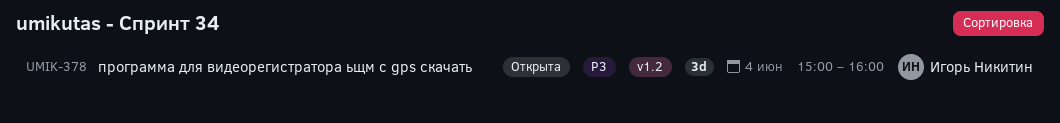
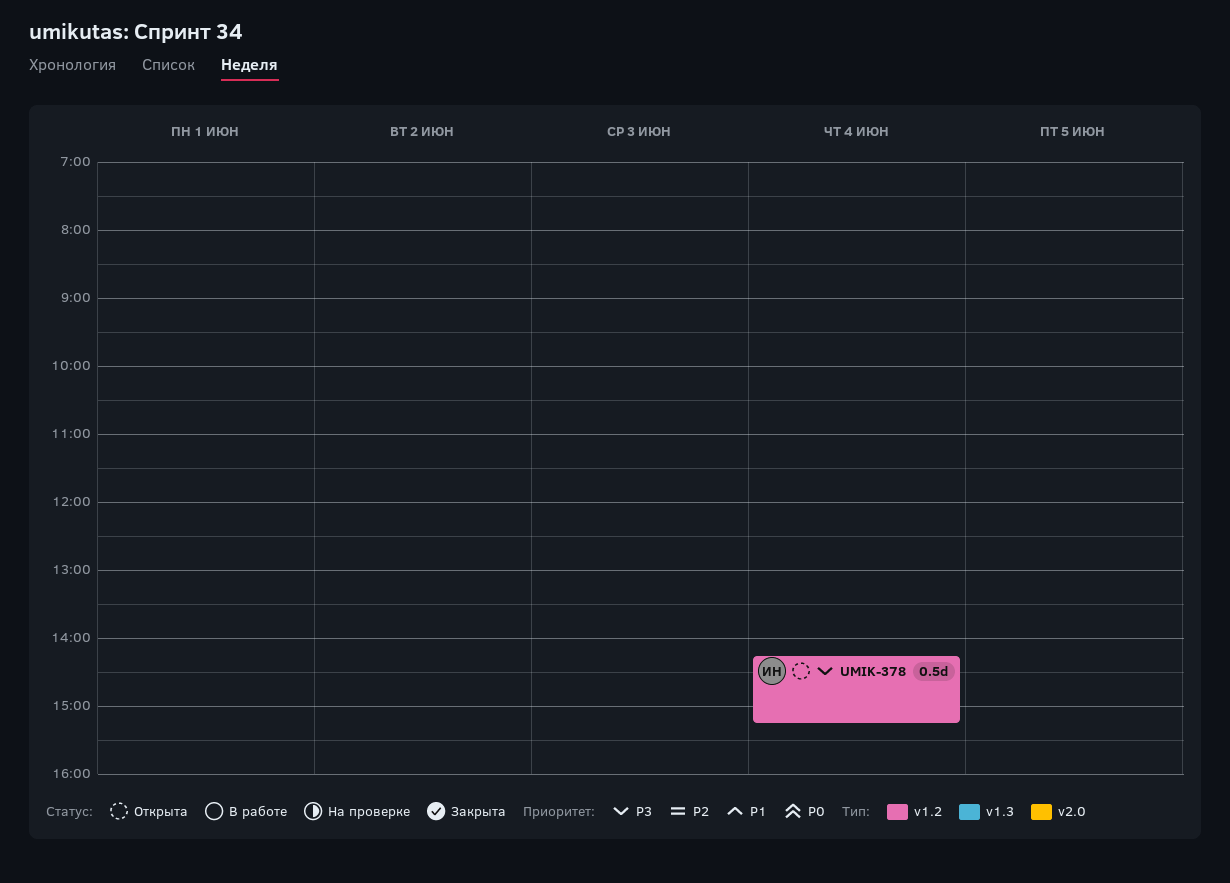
UMIK-378, estimate: 3d -> 0.5d
UMIK-378, begins: 15:00 -> 14:15
UMIK-378, ends: 16:00 -> 15:15

